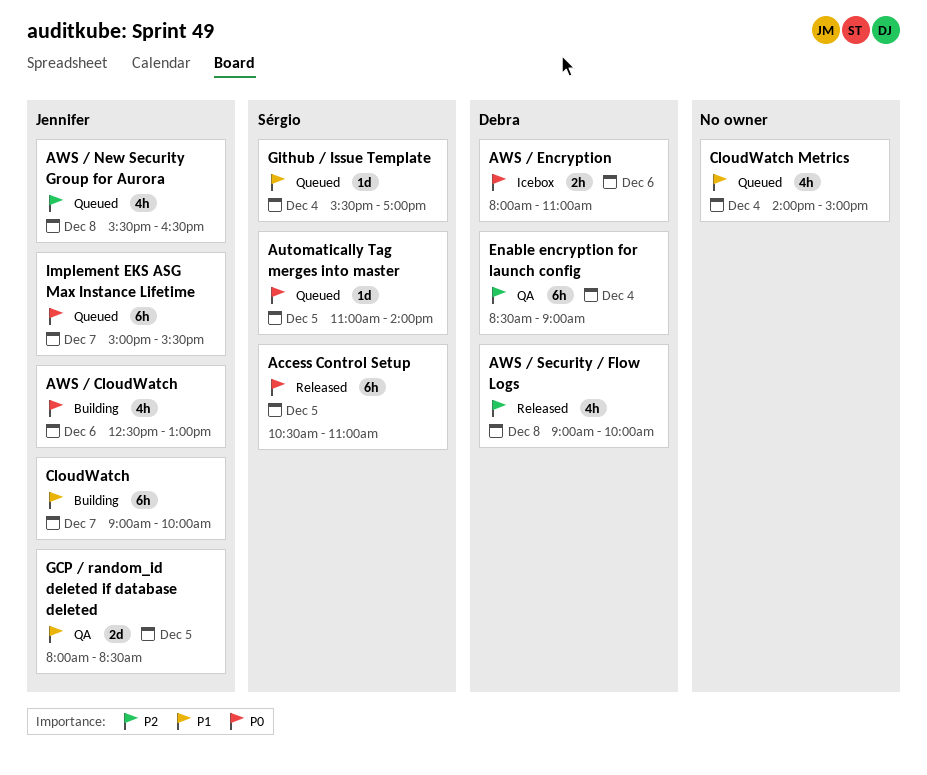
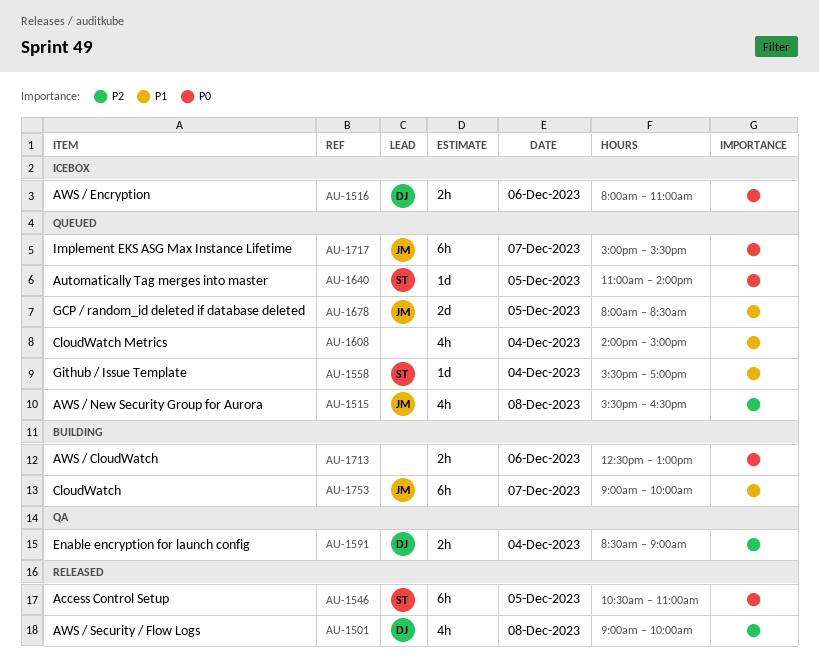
AWS / CloudWatch, owner: Jennifer -> none
AWS / CloudWatch, estimate: 4h -> 2h
Enable encryption for launch config, estimate: 6h -> 2h
GCP / random_id deleted if database deleted, status: QA -> Queued

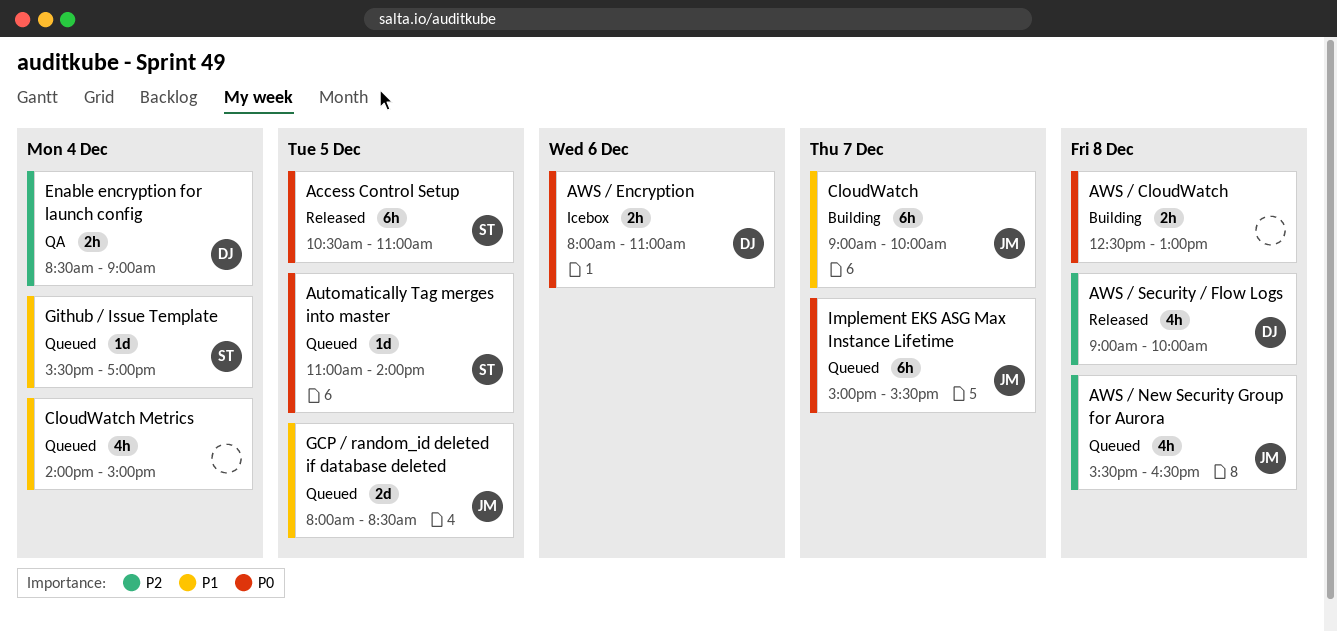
AWS / CloudWatch, day: Dec 6 -> Dec 8

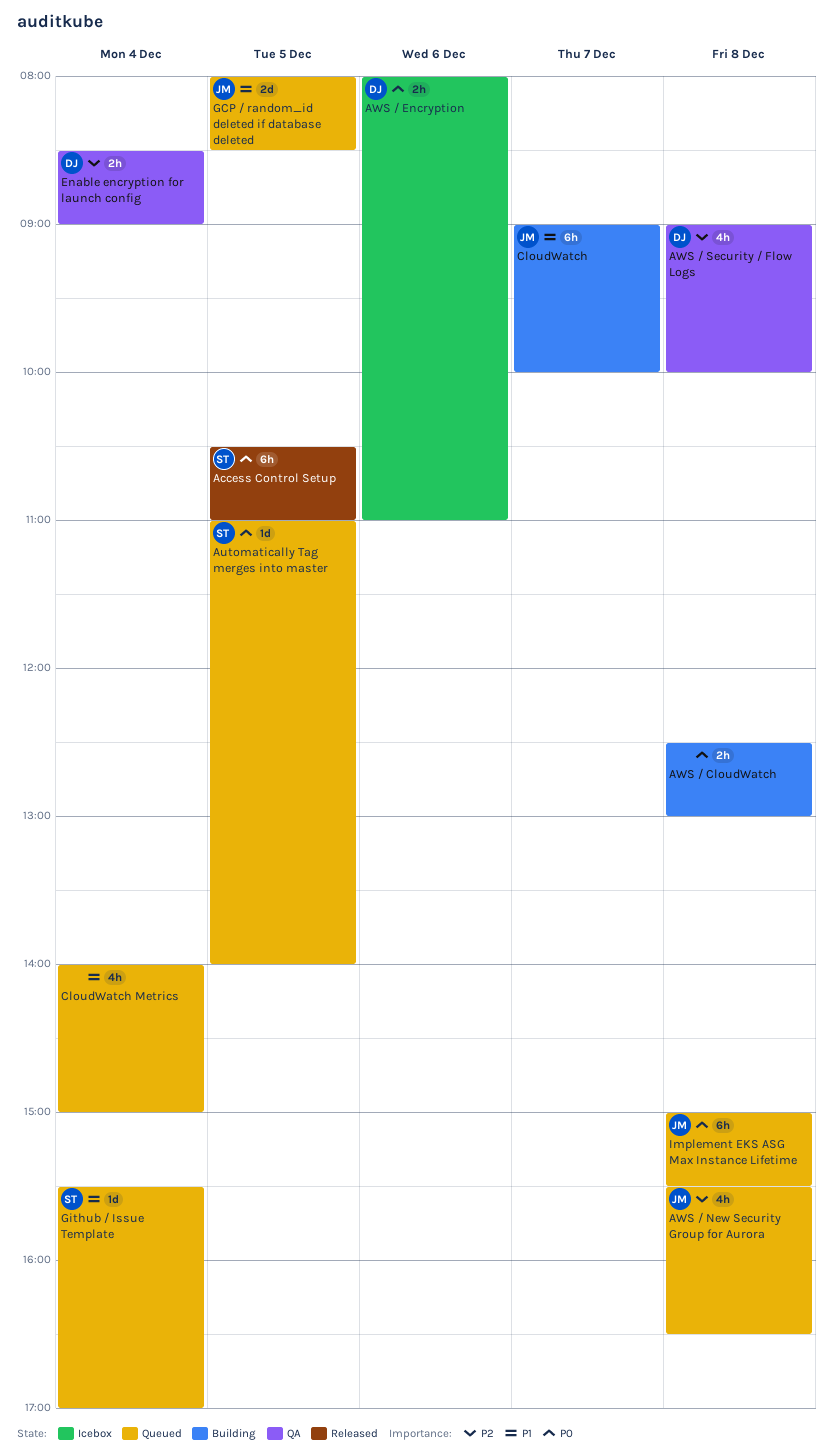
AWS / Security / Flow Logs, status: Released -> QA
Implement EKS ASG Max Instance Lifetime, day: Dec 7 -> Dec 8

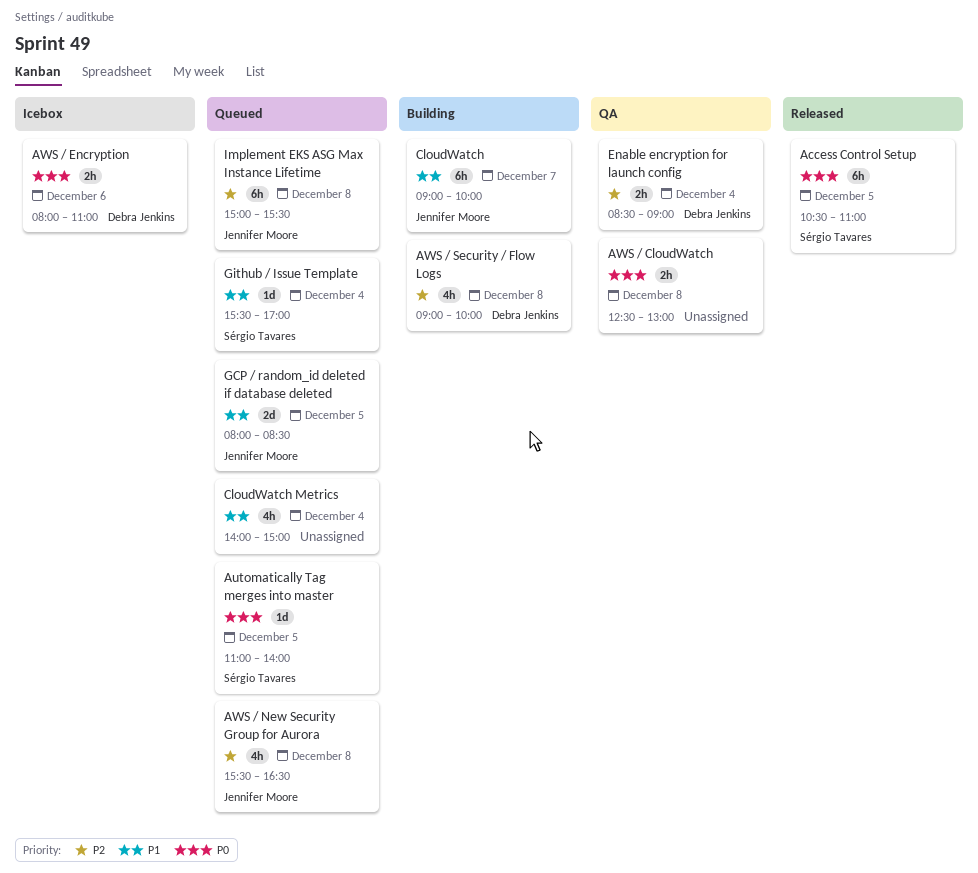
AWS / CloudWatch, status: Building -> QA
AWS / Security / Flow Logs, status: QA -> Building
Implement EKS ASG Max Instance Lifetime, priority: P0 -> P2

